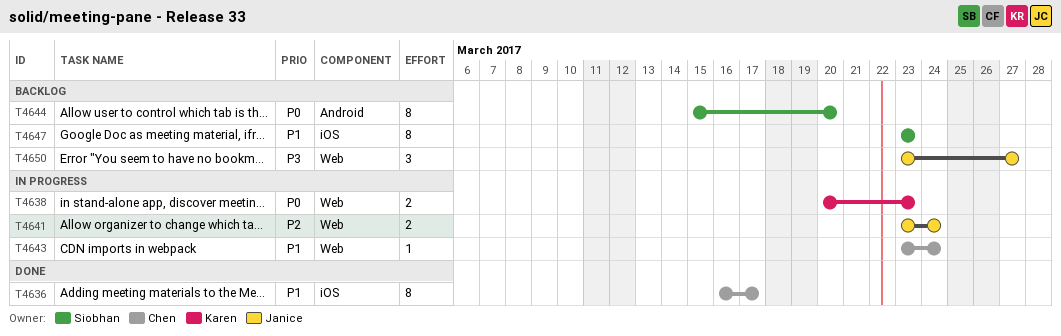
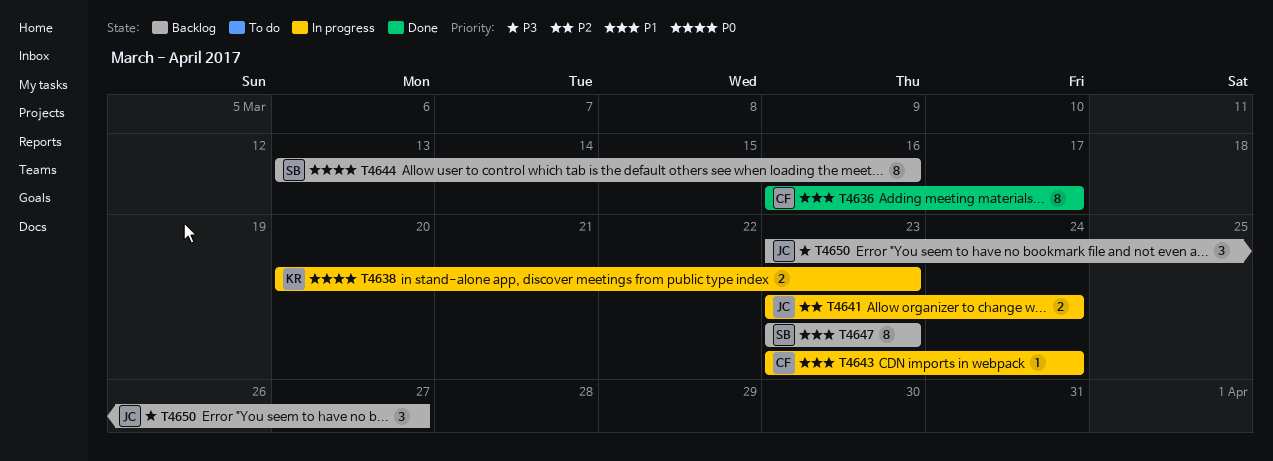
T4644, start: Mar 15 -> Mar 13
T4644, due: Mar 20 -> Mar 16

